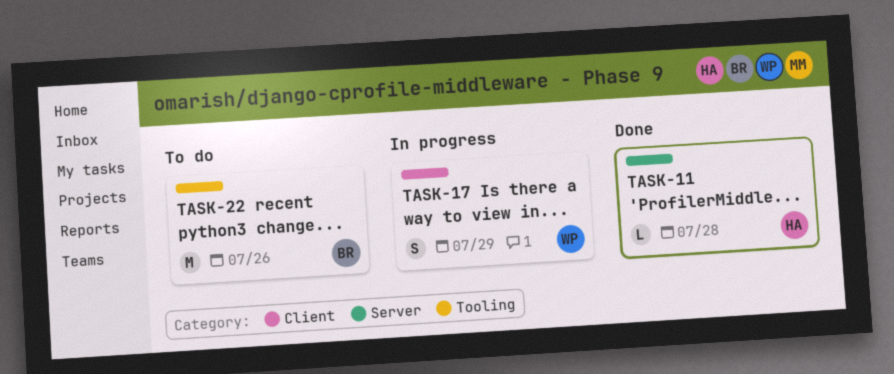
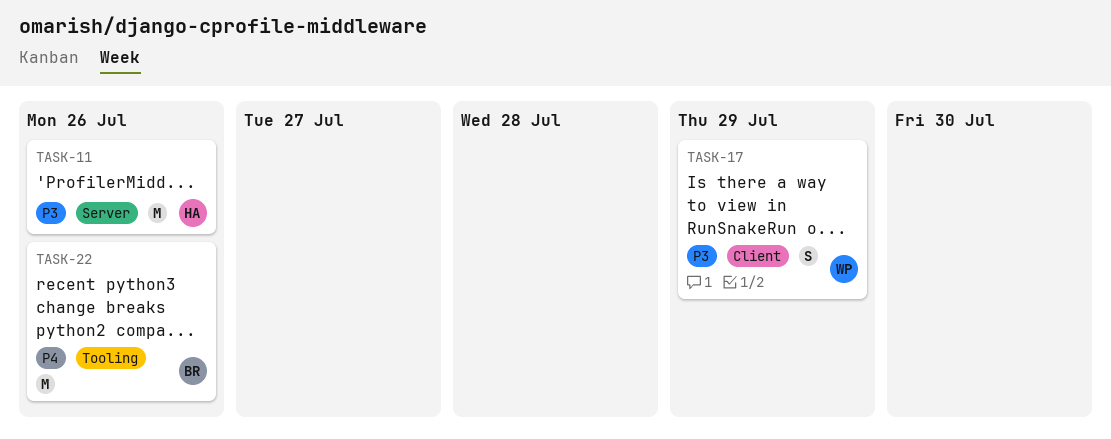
TASK-11, estimate: L -> M
TASK-11, due: Jul 28 -> Jul 26

